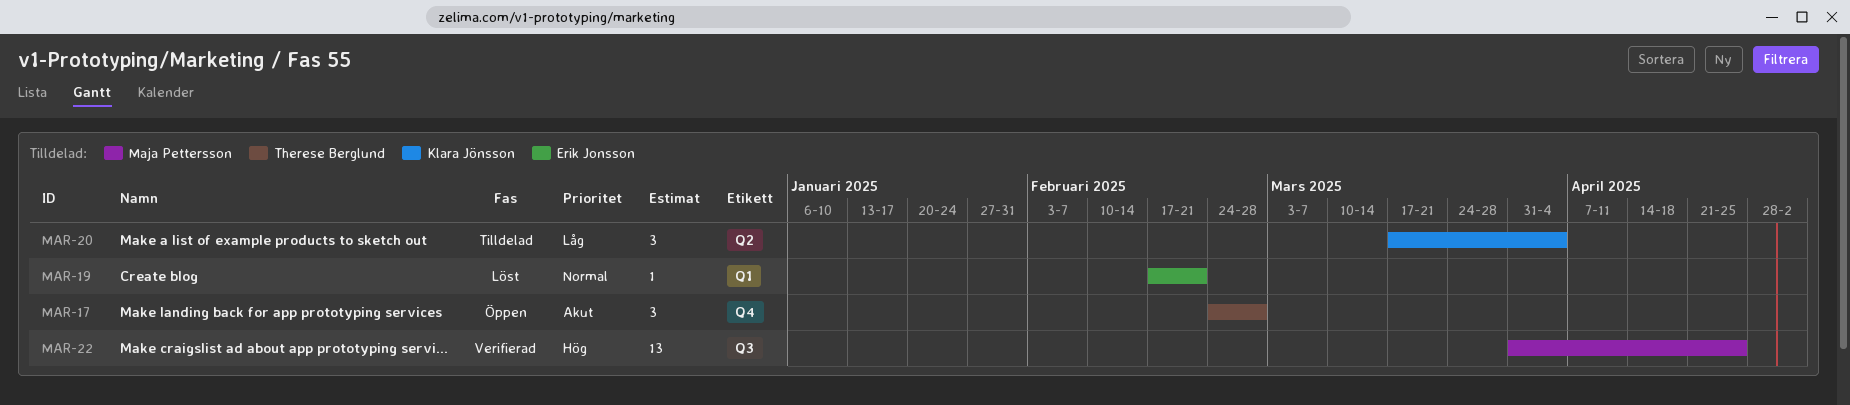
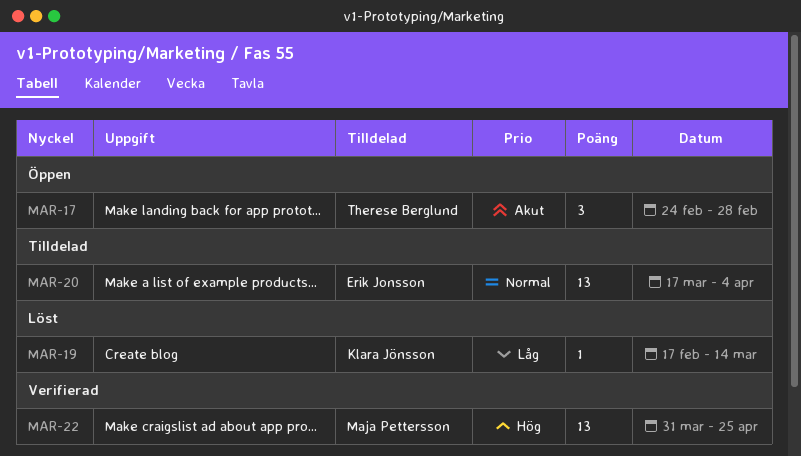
MAR-19, owner: Erik Jonsson -> Klara Jönsson
MAR-19, priority: Normal -> Låg
MAR-19, due: Feb 21 -> Mar 14
MAR-20, owner: Klara Jönsson -> Erik Jonsson
MAR-20, priority: Låg -> Normal
MAR-20, estimate: 3 -> 13

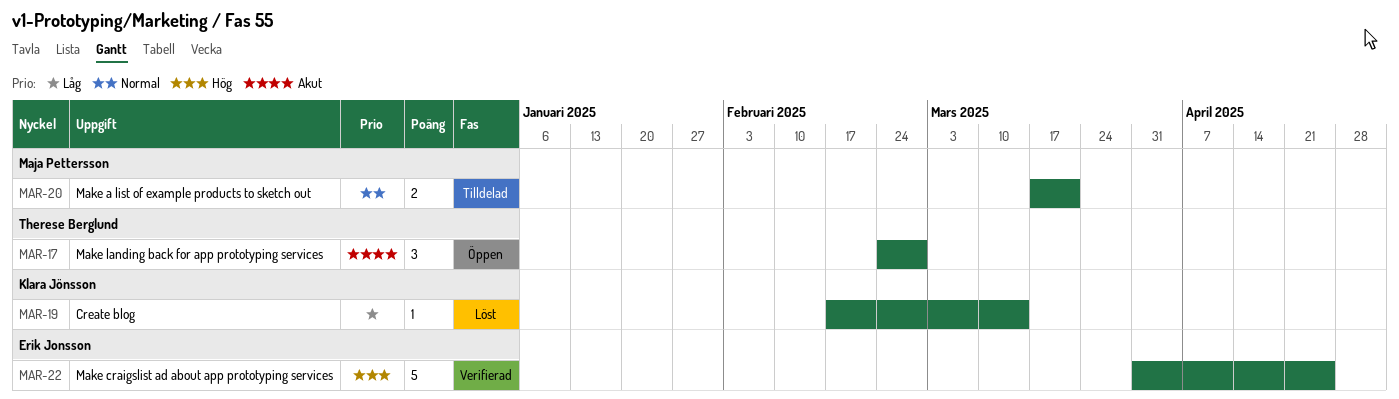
MAR-20, owner: Erik Jonsson -> Maja Pettersson
MAR-20, estimate: 13 -> 2
MAR-20, due: Apr 4 -> Mar 21
MAR-22, owner: Maja Pettersson -> Erik Jonsson
MAR-22, estimate: 13 -> 5

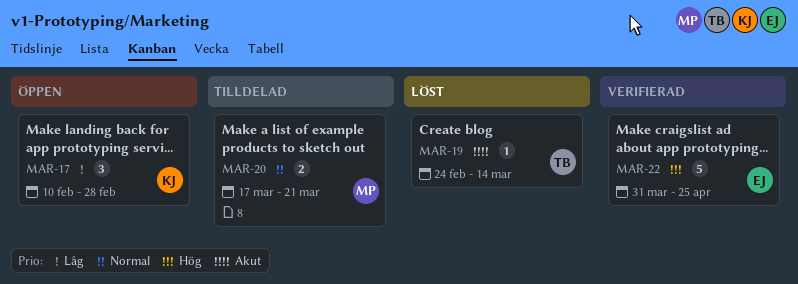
MAR-17, owner: Therese Berglund -> Klara Jönsson
MAR-17, priority: Akut -> Låg
MAR-17, start: Feb 24 -> Feb 10
MAR-19, owner: Klara Jönsson -> Therese Berglund
MAR-19, priority: Låg -> Akut
MAR-19, start: Feb 17 -> Feb 24

